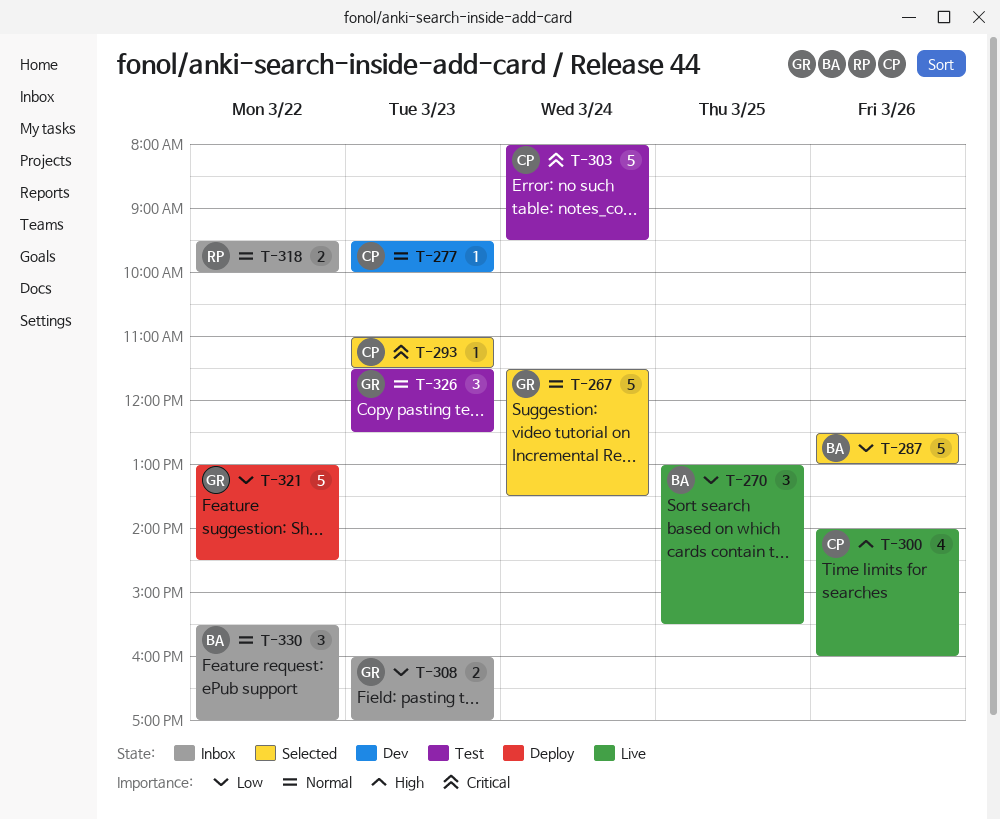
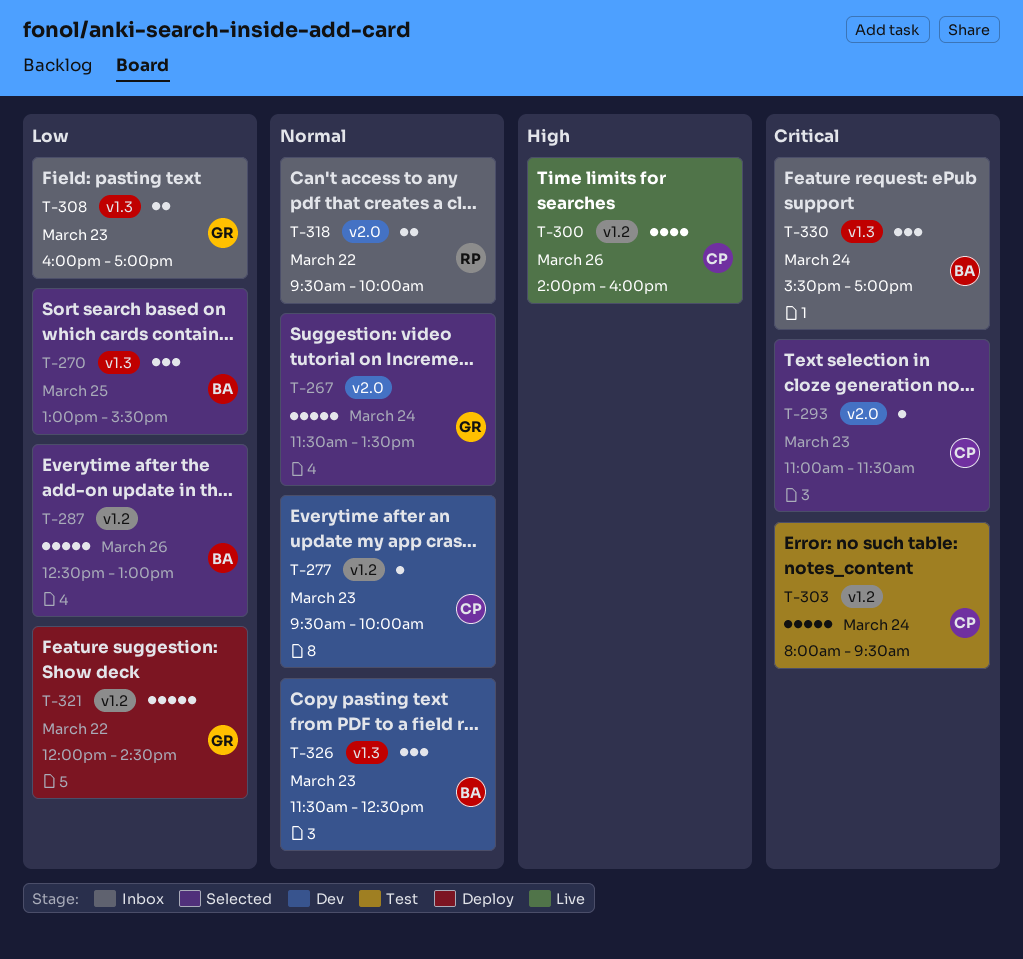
T-270, status: Live -> Selected
T-321, begins: 13:00 -> 12:00
T-326, status: Test -> Dev
T-326, owner: GR -> BA
T-330, priority: Normal -> Critical
T-330, day: Mar 22 -> Mar 24

